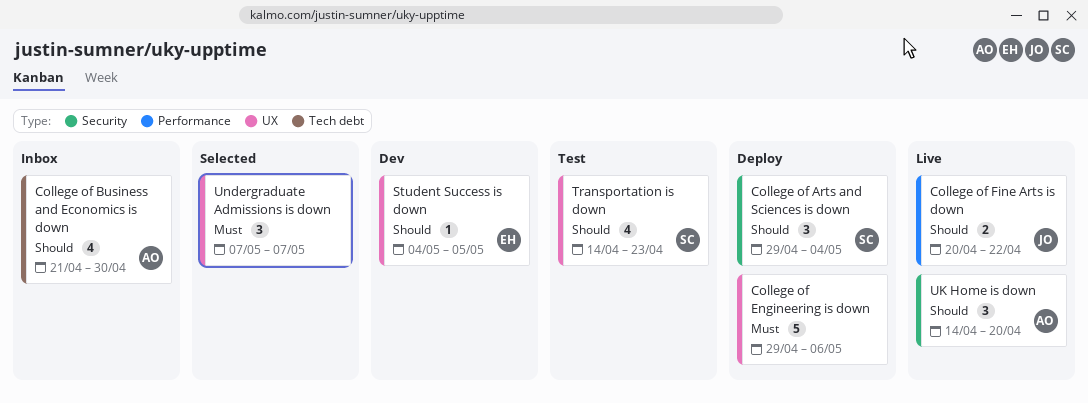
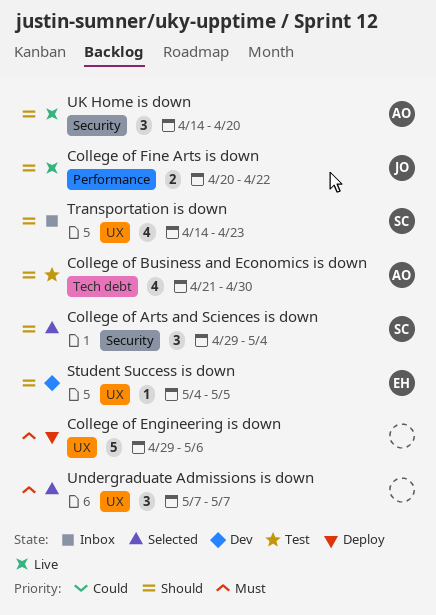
College of Arts and Sciences is down, status: Deploy -> Selected
College of Business and Economics is down, status: Inbox -> Test
Transportation is down, status: Test -> Inbox

